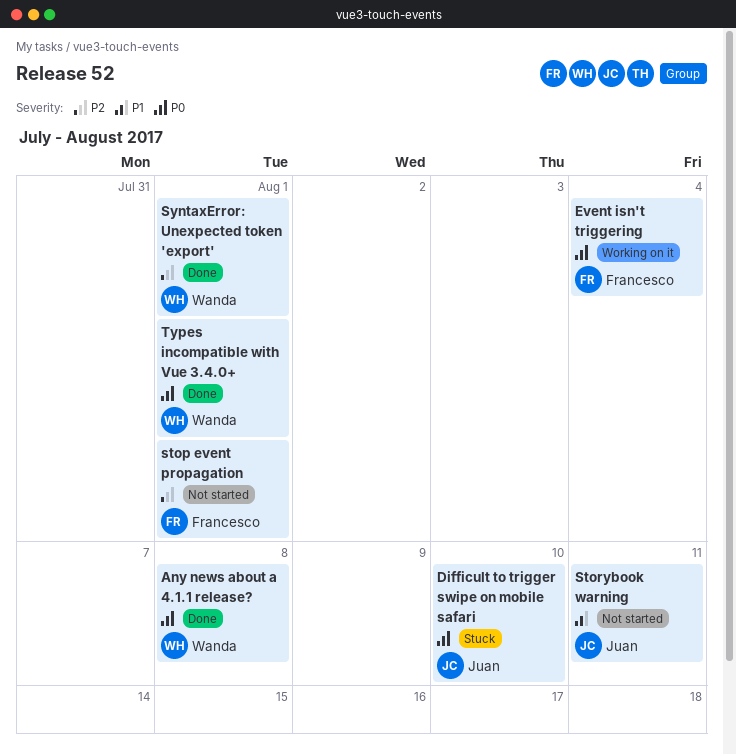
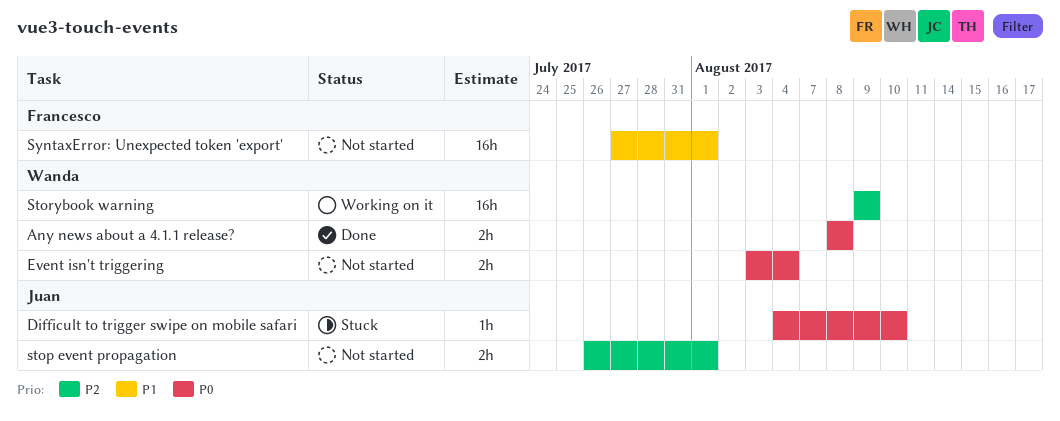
Event isn't triggering, status: Working on it -> Not started
Event isn't triggering, owner: Francesco -> Wanda
stop event propagation, owner: Francesco -> Juan
Storybook warning, status: Not started -> Working on it
Storybook warning, owner: Juan -> Wanda
Storybook warning, priority: P1 -> P2
Storybook warning, due: Aug 11 -> Aug 9
SyntaxError: Unexpected token 'export', status: Done -> Not started
SyntaxError: Unexpected token 'export', owner: Wanda -> Francesco
SyntaxError: Unexpected token 'export', priority: P2 -> P1
Types incompatible with Vue 3.4.0+: present -> none

